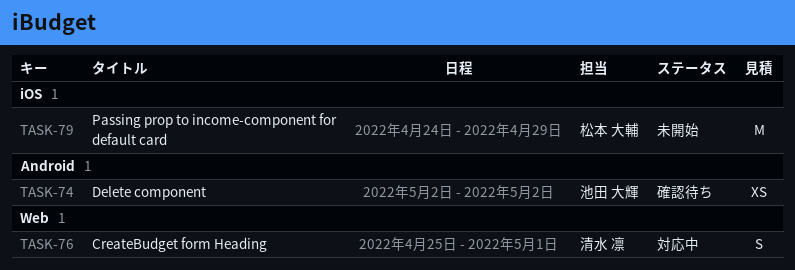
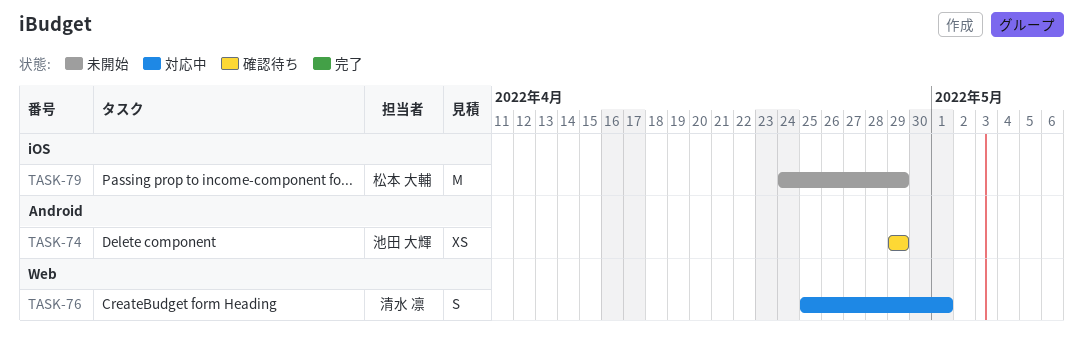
TASK-74, start: May 2 -> Apr 29
TASK-74, due: May 2 -> Apr 29

